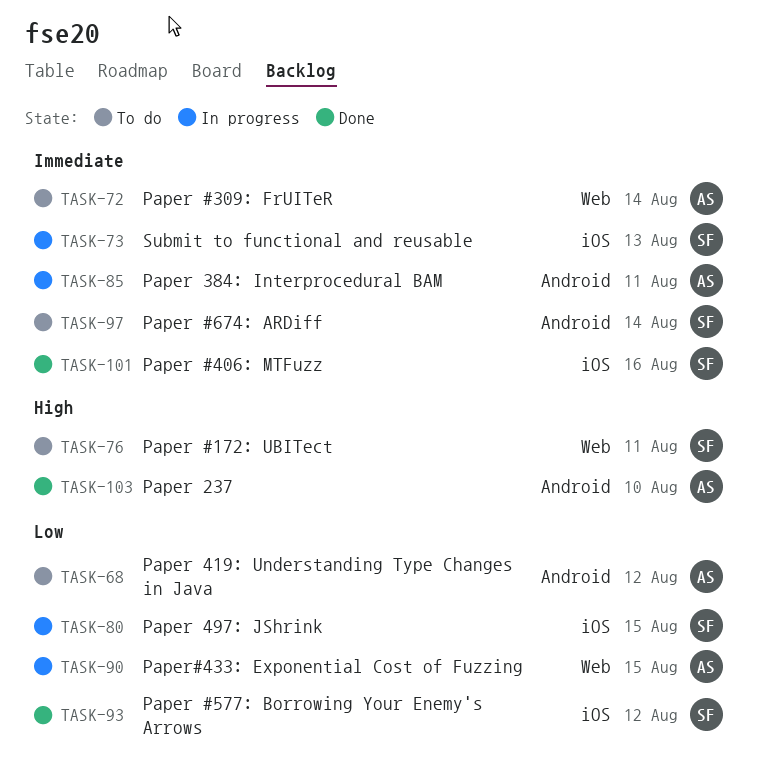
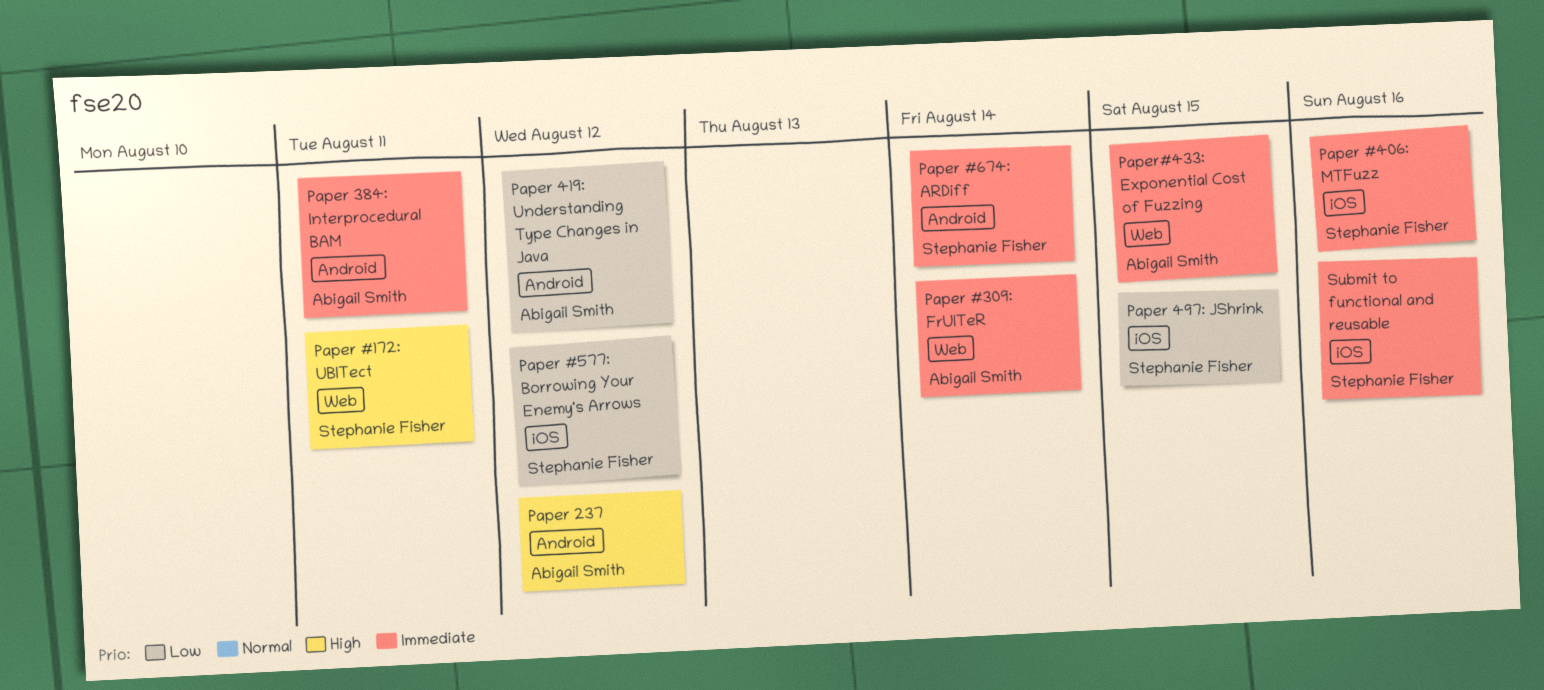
Paper 237, due: Aug 10 -> Aug 12
Paper#433: Exponential Cost of Fuzzing, priority: Low -> Immediate
Submit to functional and reusable, due: Aug 13 -> Aug 16

